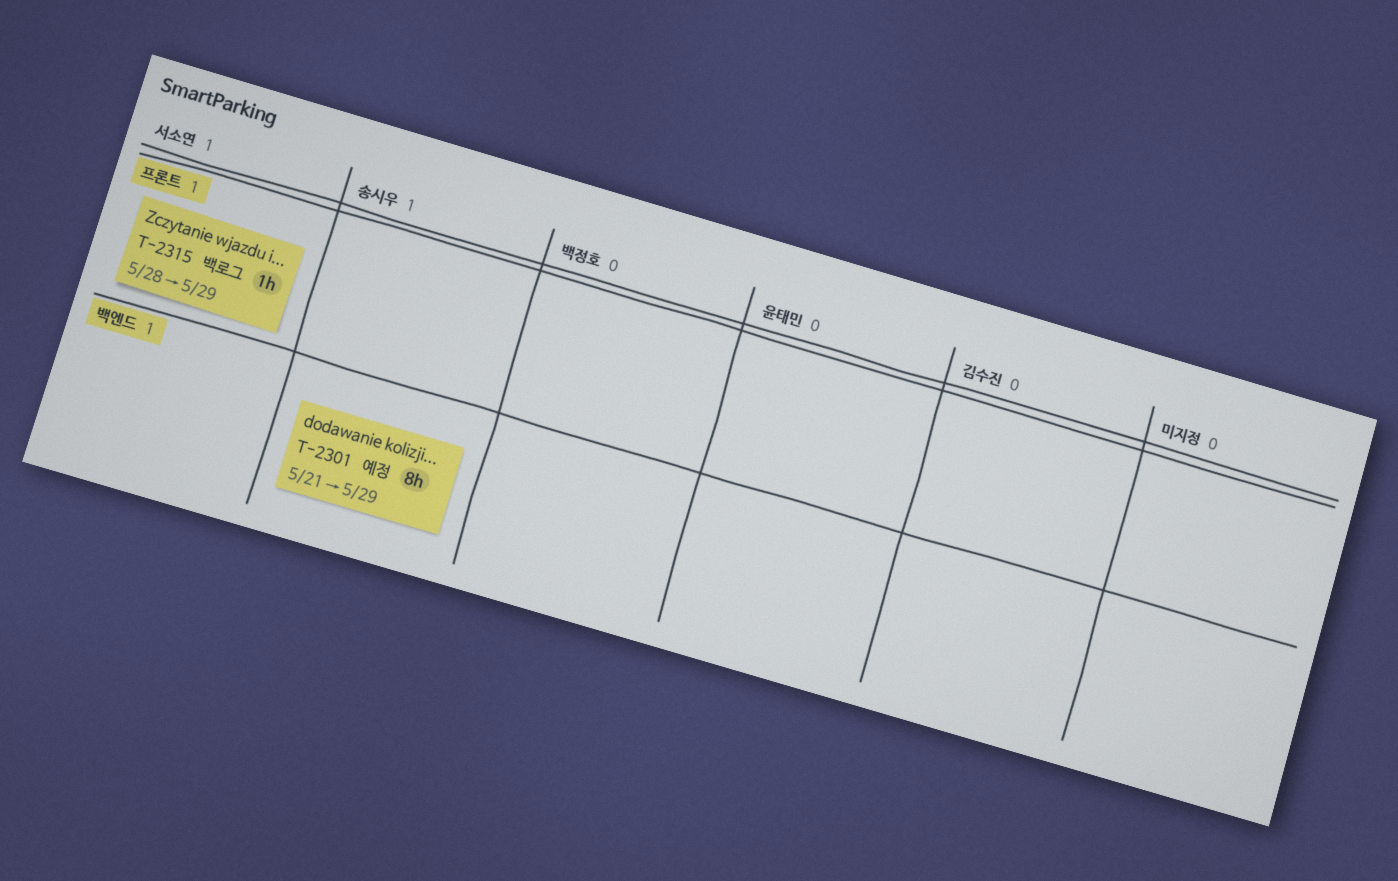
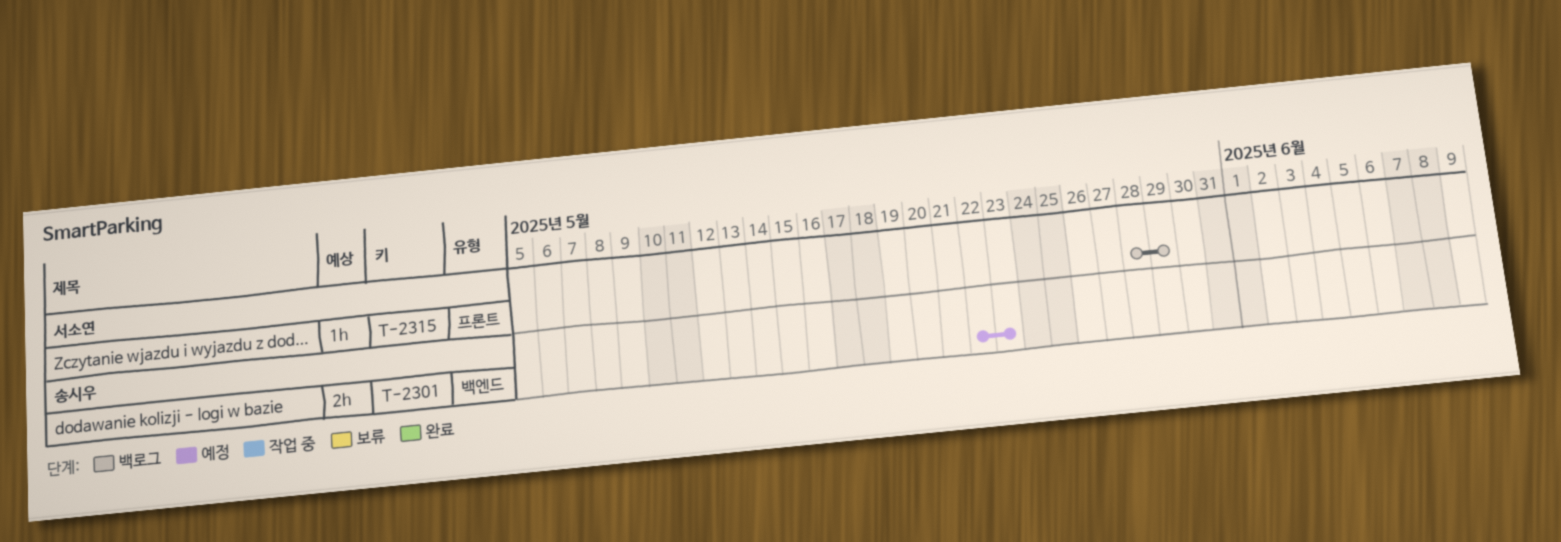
T-2301, estimate: 8h -> 2h
T-2301, start: May 21 -> May 22
T-2301, due: May 29 -> May 23

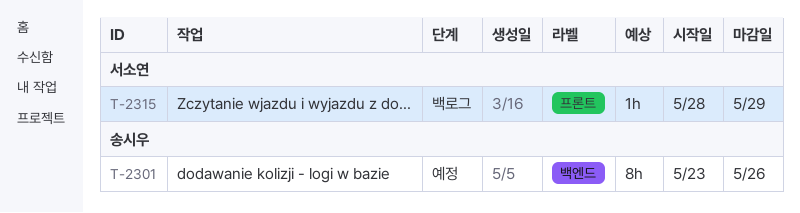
T-2301, estimate: 2h -> 8h
T-2301, start: May 22 -> May 23
T-2301, due: May 23 -> May 26

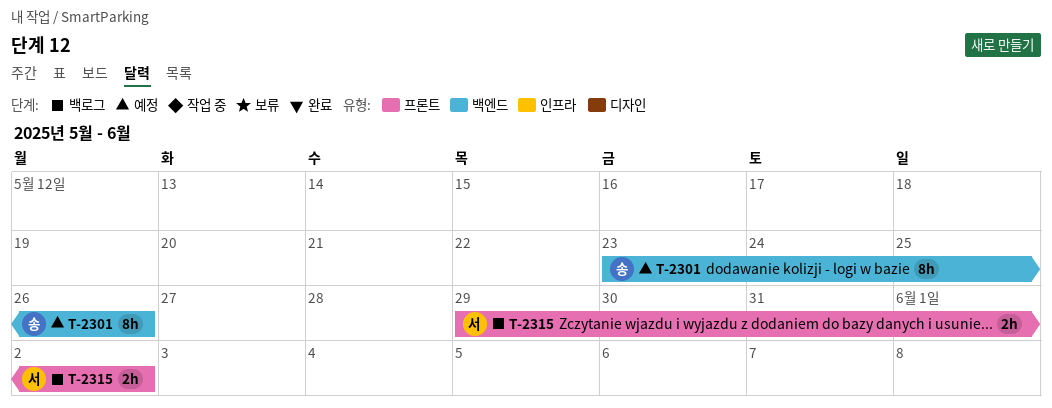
T-2315, estimate: 1h -> 2h
T-2315, start: May 28 -> May 29
T-2315, due: May 29 -> Jun 2

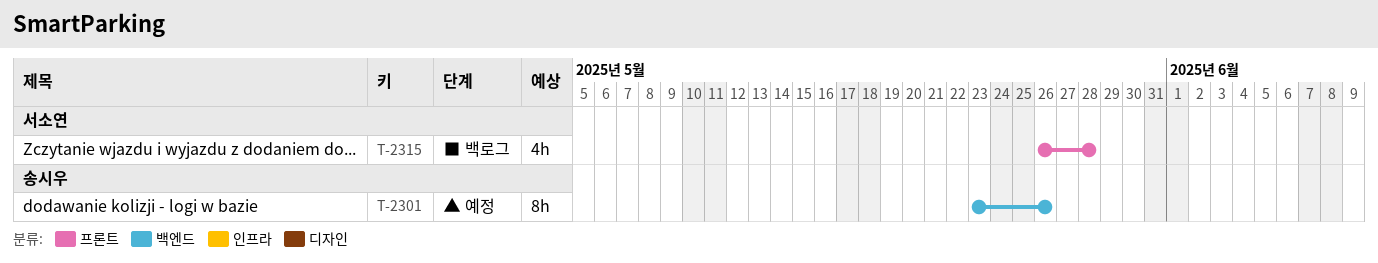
T-2315, estimate: 2h -> 4h
T-2315, start: May 29 -> May 26
T-2315, due: Jun 2 -> May 28

